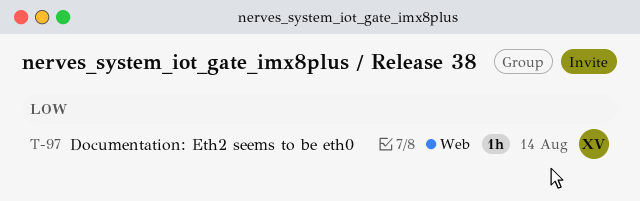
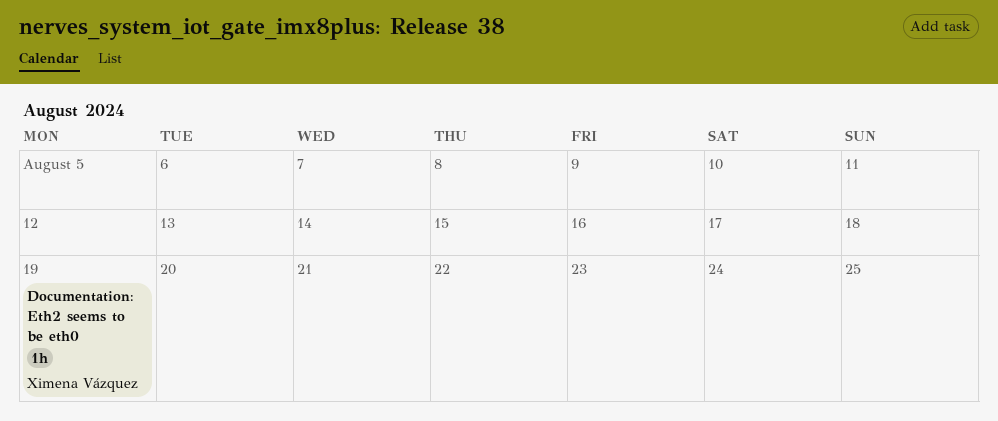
Documentation: Eth2 seems to be eth0, due: Aug 14 -> Aug 19

